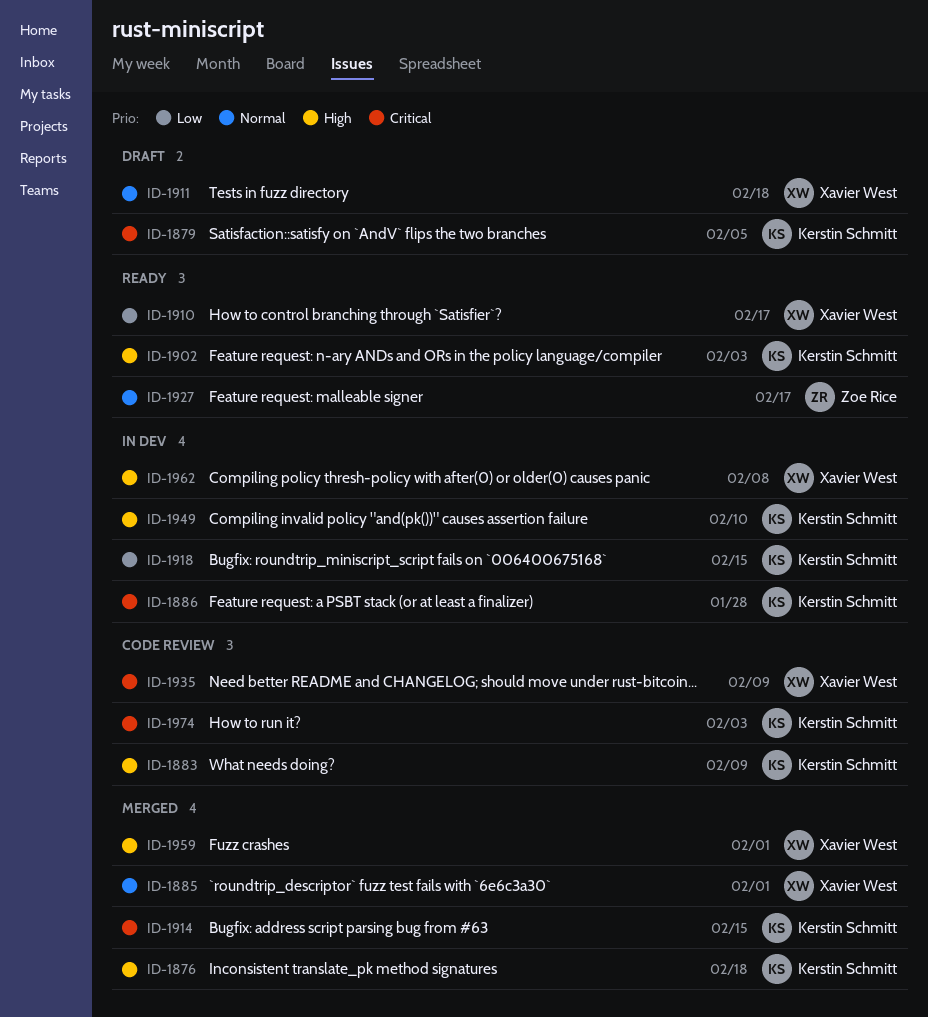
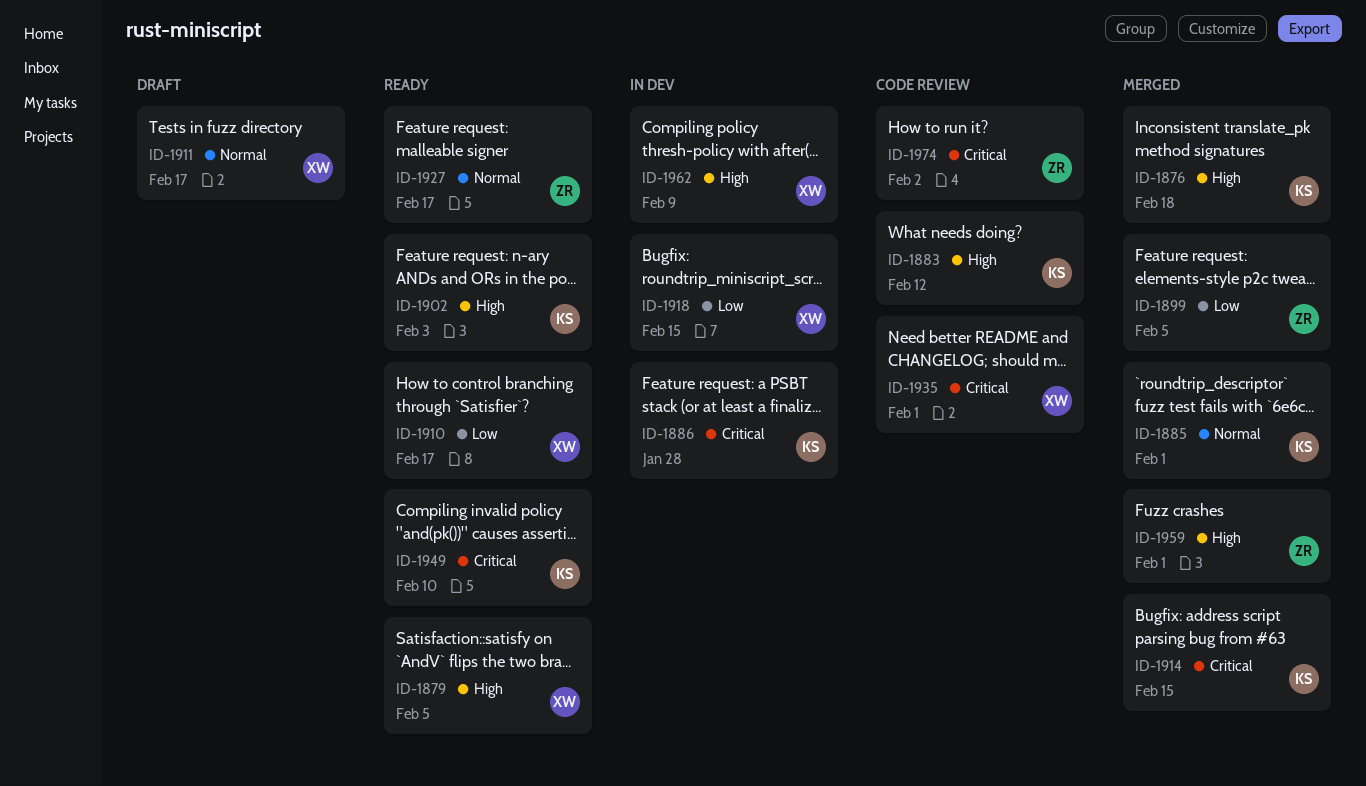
ID-1879, status: Draft -> Ready
ID-1879, owner: Kerstin Schmitt -> Xavier West
ID-1879, priority: Critical -> High
ID-1883, due: Feb 9 -> Feb 12
ID-1885, owner: Xavier West -> Kerstin Schmitt
ID-1899: none -> present
ID-1911, due: Feb 18 -> Feb 17
ID-1918, owner: Kerstin Schmitt -> Xavier West
ID-1935, due: Feb 9 -> Feb 1
ID-1949, status: In dev -> Ready
ID-1949, priority: High -> Critical
ID-1959, owner: Xavier West -> Zoe Rice
ID-1962, due: Feb 8 -> Feb 9
ID-1974, owner: Kerstin Schmitt -> Zoe Rice
ID-1974, due: Feb 3 -> Feb 2

